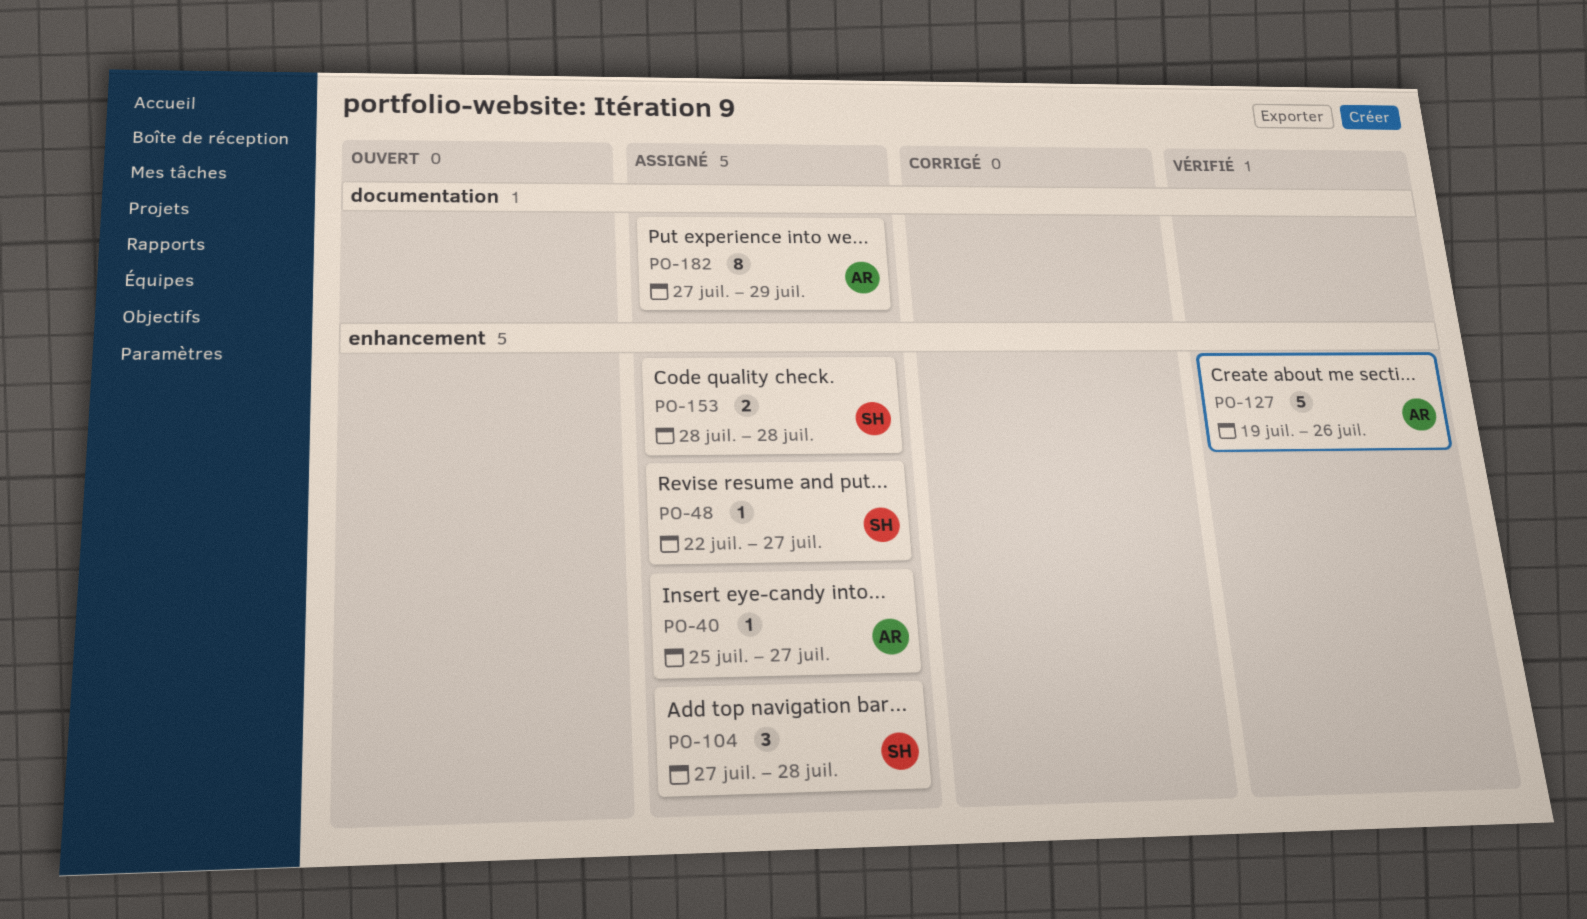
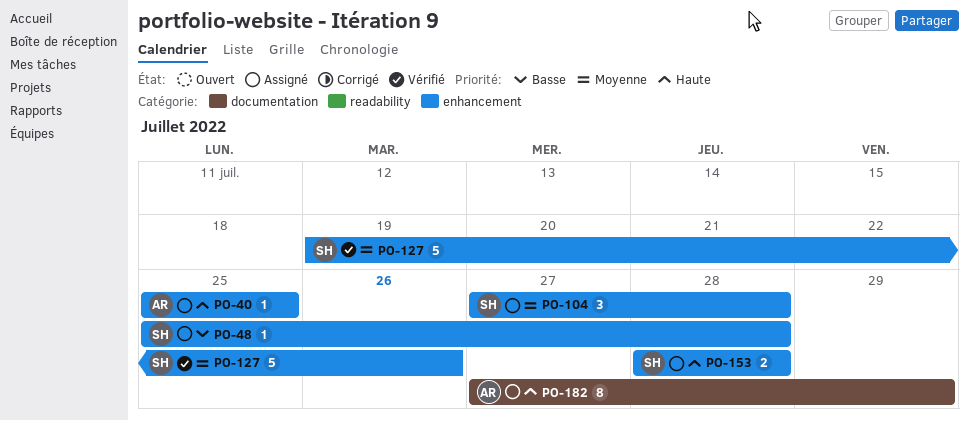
PO-40, due: Jul 27 -> Jul 25
PO-48, start: Jul 22 -> Jul 25
PO-48, due: Jul 27 -> Jul 28
PO-127, owner: AR -> SH

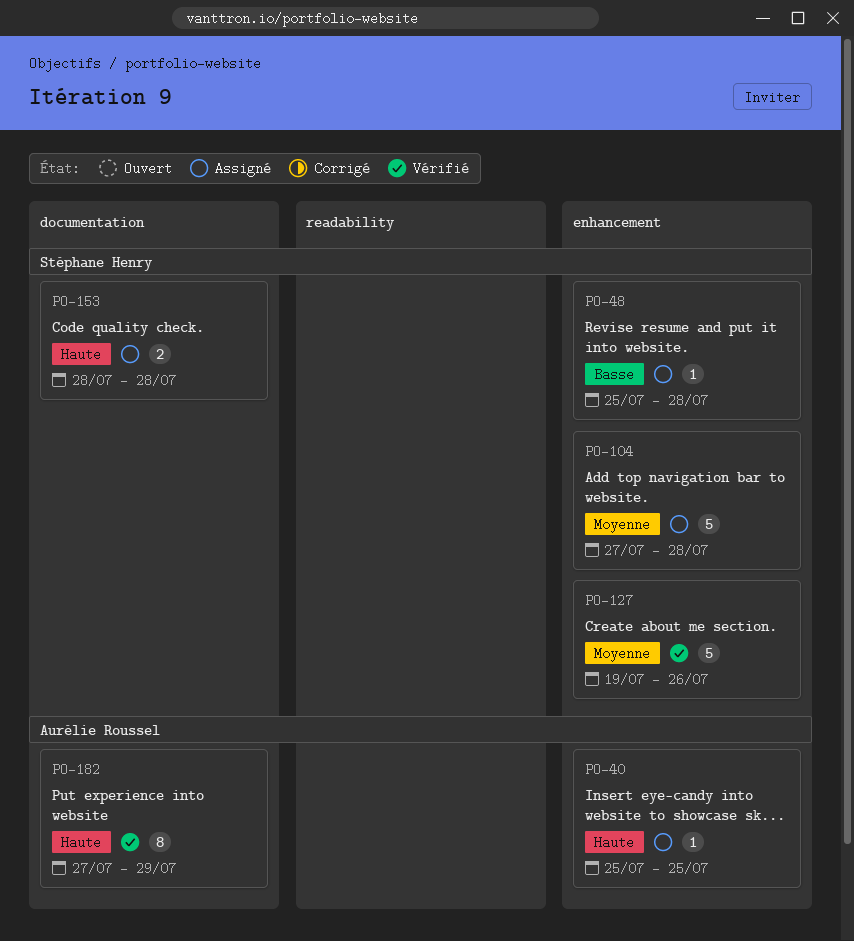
PO-104, estimate: 3 -> 5
PO-153, label: enhancement -> documentation
PO-182, status: Assigné -> Vérifié

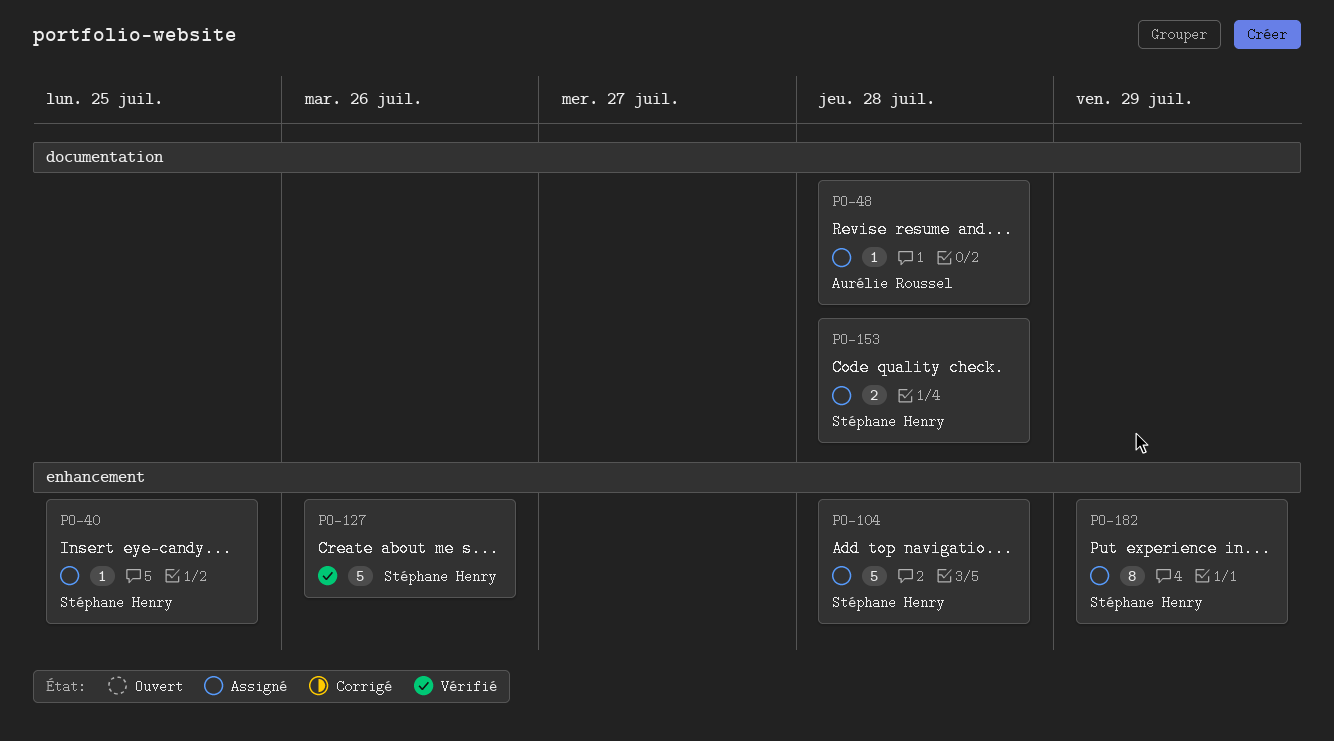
PO-40, owner: Aurélie Roussel -> Stéphane Henry
PO-48, owner: Stéphane Henry -> Aurélie Roussel
PO-48, label: enhancement -> documentation
PO-182, status: Vérifié -> Assigné
PO-182, owner: Aurélie Roussel -> Stéphane Henry
PO-182, label: documentation -> enhancement

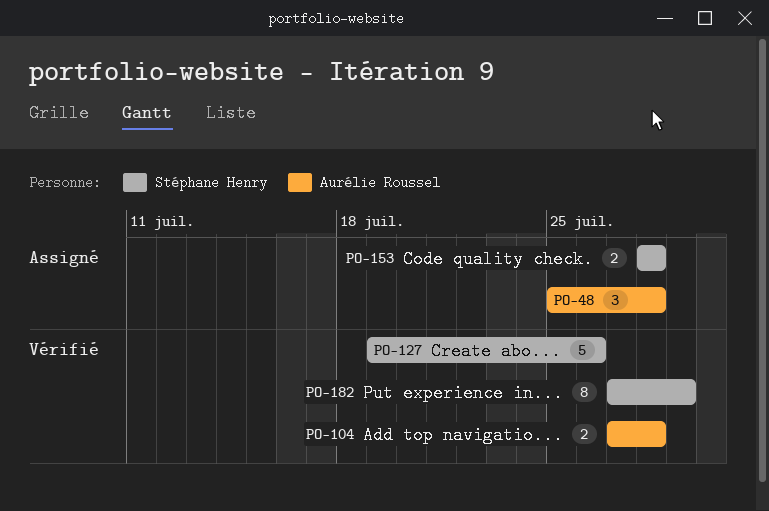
PO-40: present -> none
PO-48, estimate: 1 -> 3
PO-104, status: Assigné -> Vérifié
PO-104, owner: Stéphane Henry -> Aurélie Roussel
PO-104, estimate: 5 -> 2
PO-182, status: Assigné -> Vérifié

